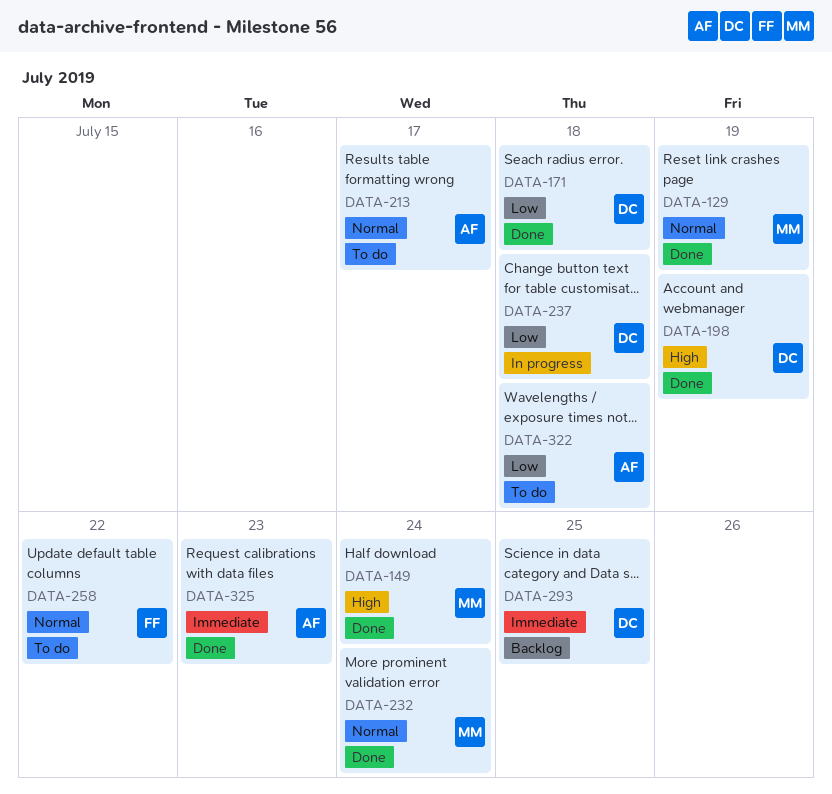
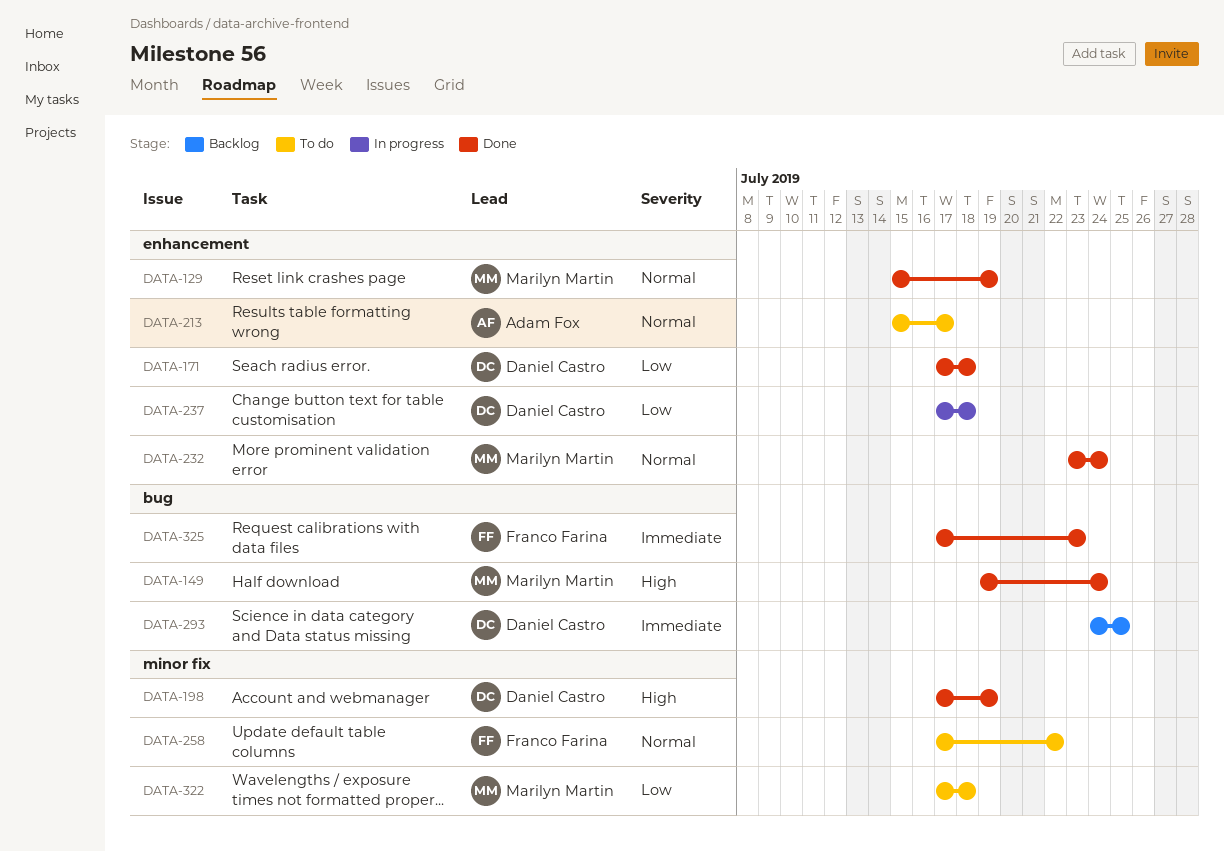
DATA-322, owner: Adam Fox -> Marilyn Martin
DATA-325, owner: Adam Fox -> Franco Farina

